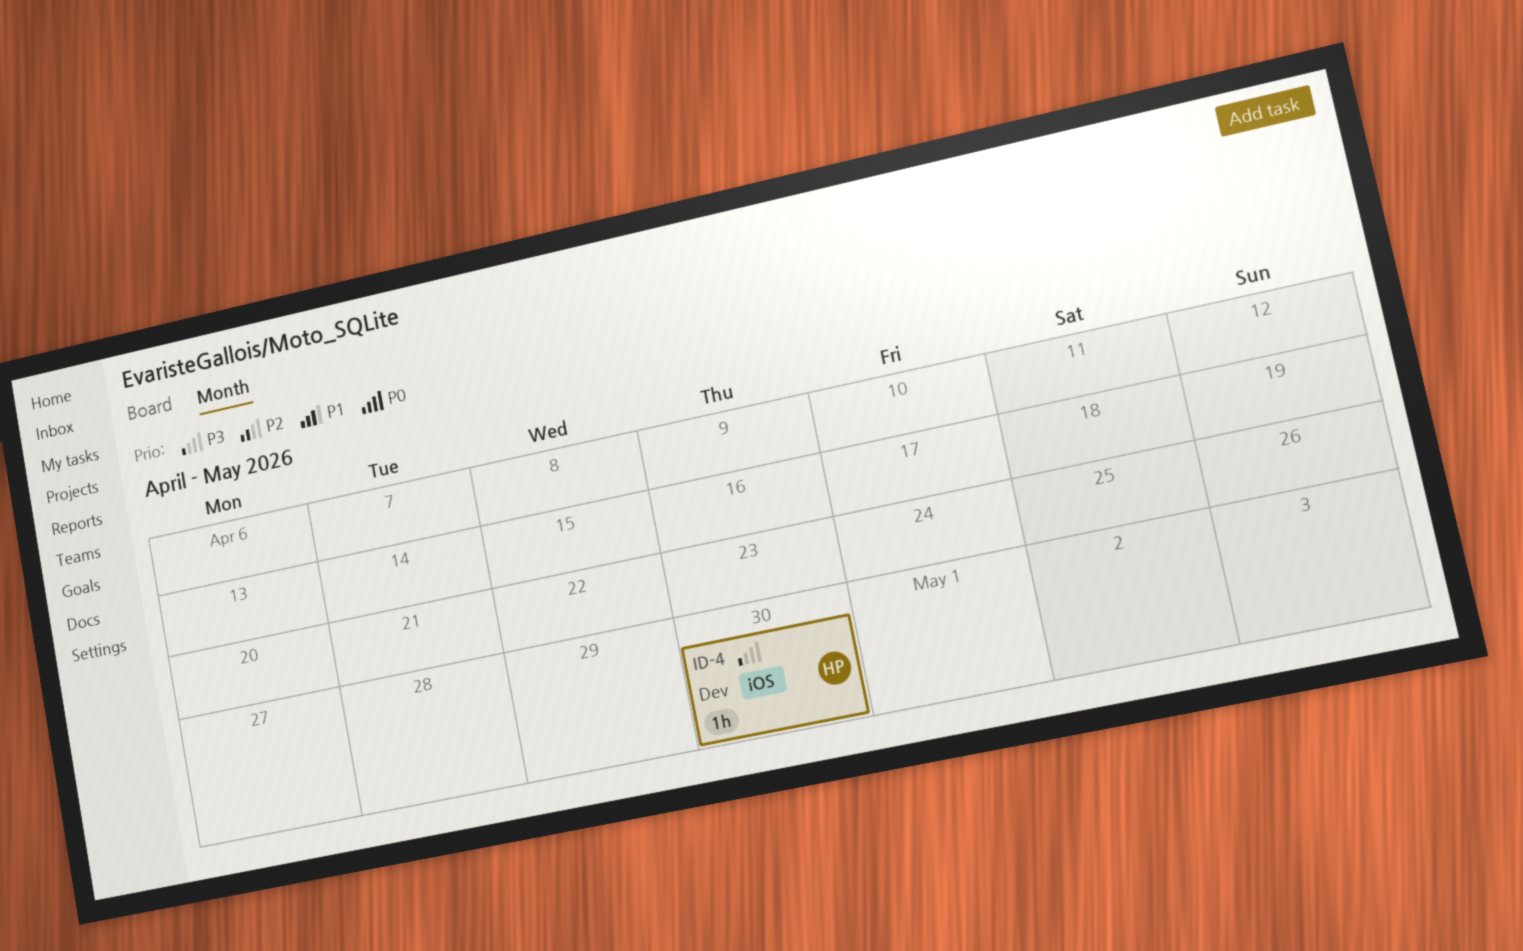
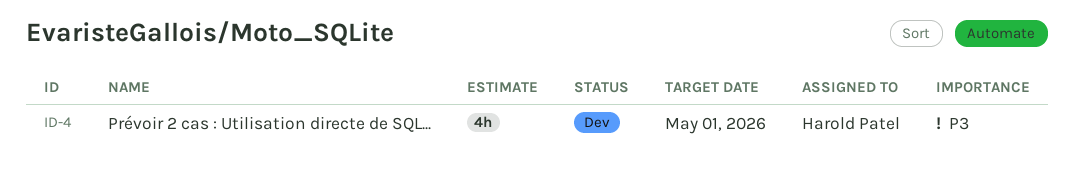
ID-4, estimate: 1h -> 4h
ID-4, due: Apr 30 -> May 1

